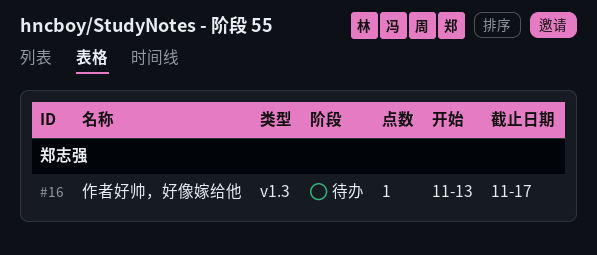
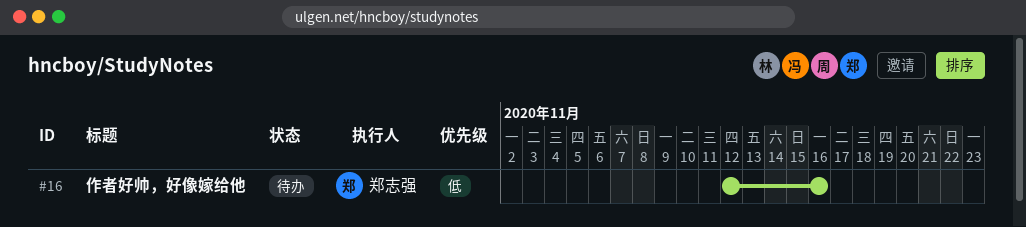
#16, start: Nov 13 -> Nov 12
#16, due: Nov 17 -> Nov 16

